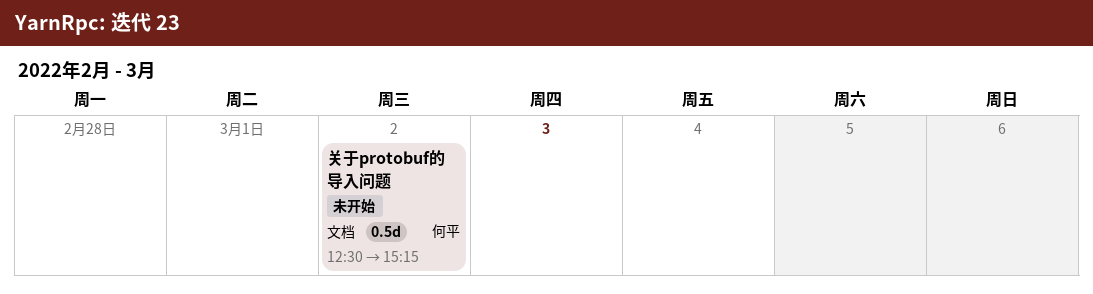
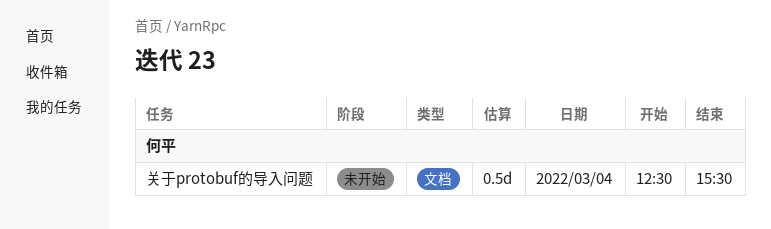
关于protobuf的导入问题, day: Mar 2 -> Mar 4
关于protobuf的导入问题, ends: 15:15 -> 15:30

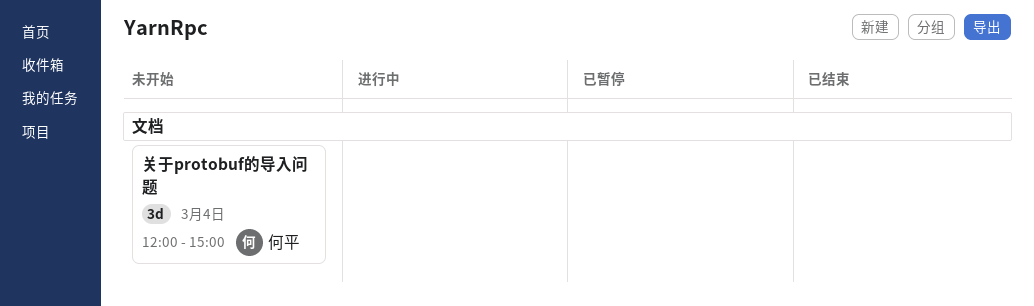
关于protobuf的导入问题, estimate: 0.5d -> 3d
关于protobuf的导入问题, begins: 12:30 -> 12:00
关于protobuf的导入问题, ends: 15:30 -> 15:00

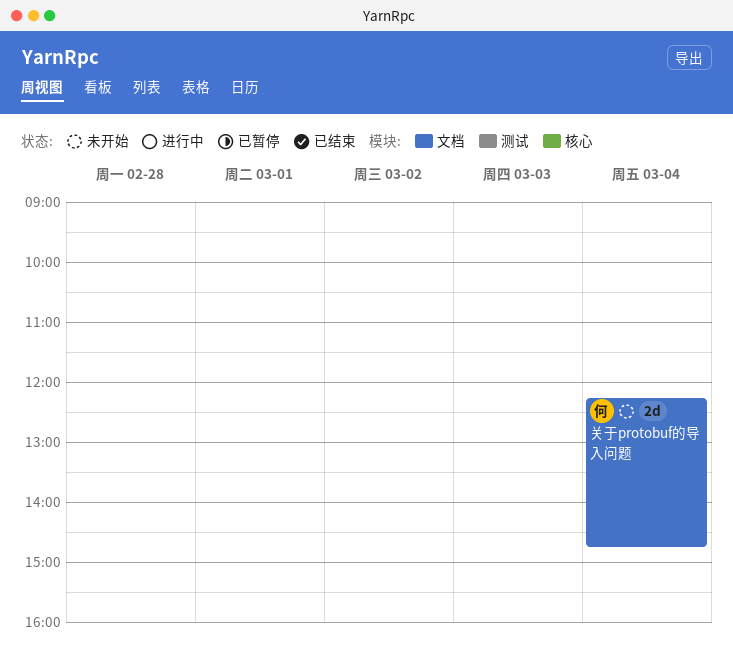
关于protobuf的导入问题, estimate: 3d -> 2d
关于protobuf的导入问题, begins: 12:00 -> 12:15
关于protobuf的导入问题, ends: 15:00 -> 14:45

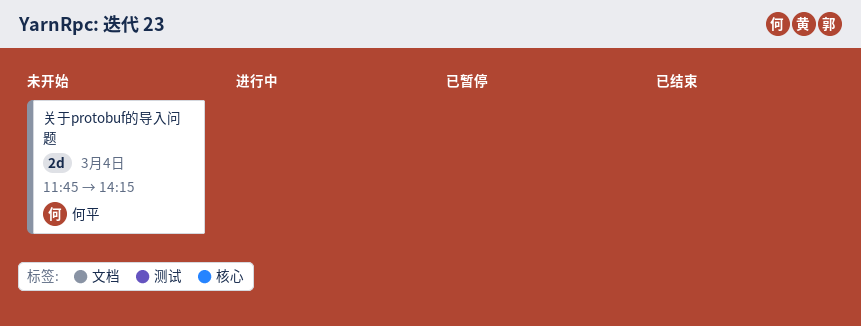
关于protobuf的导入问题, begins: 12:15 -> 11:45
关于protobuf的导入问题, ends: 14:45 -> 14:15

